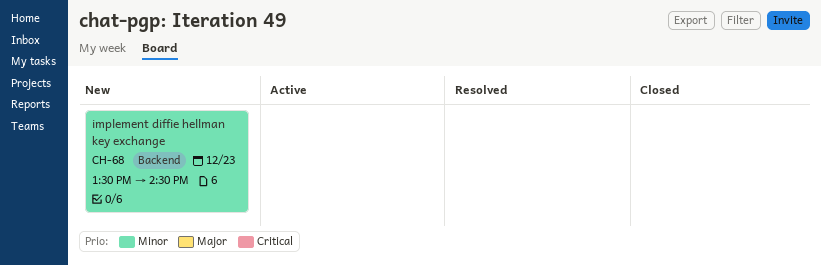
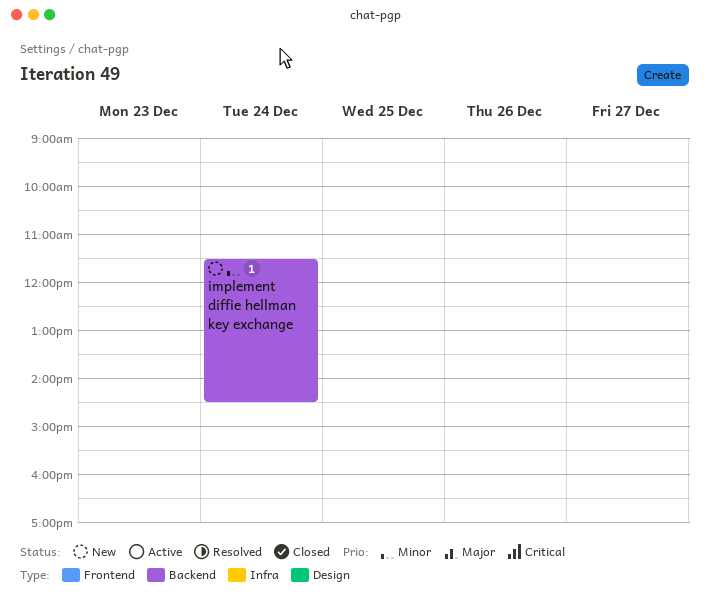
implement diffie hellman key exchange, day: Dec 23 -> Dec 24
implement diffie hellman key exchange, begins: 13:30 -> 11:30

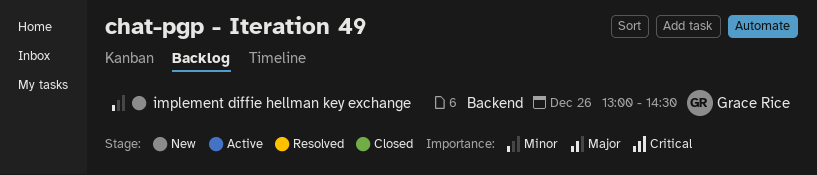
implement diffie hellman key exchange, day: Dec 24 -> Dec 26
implement diffie hellman key exchange, begins: 11:30 -> 13:00

